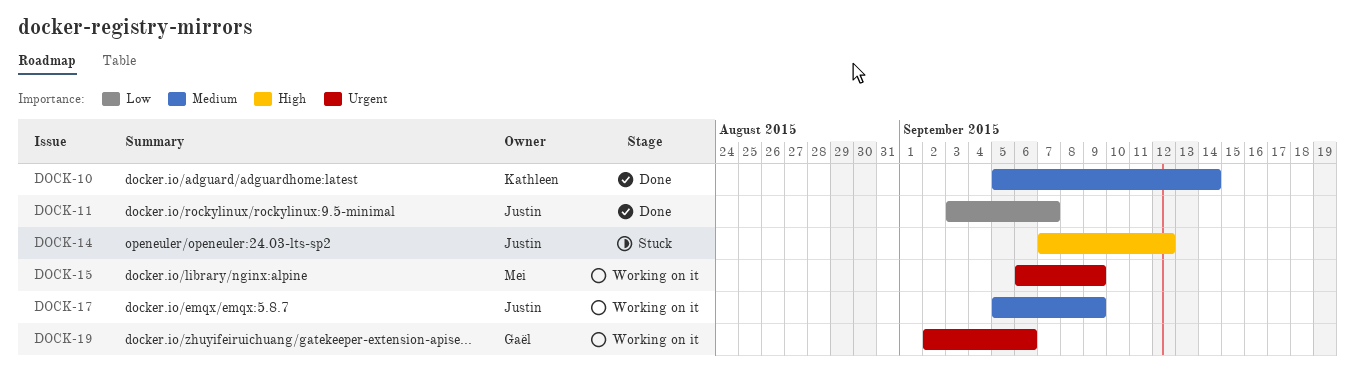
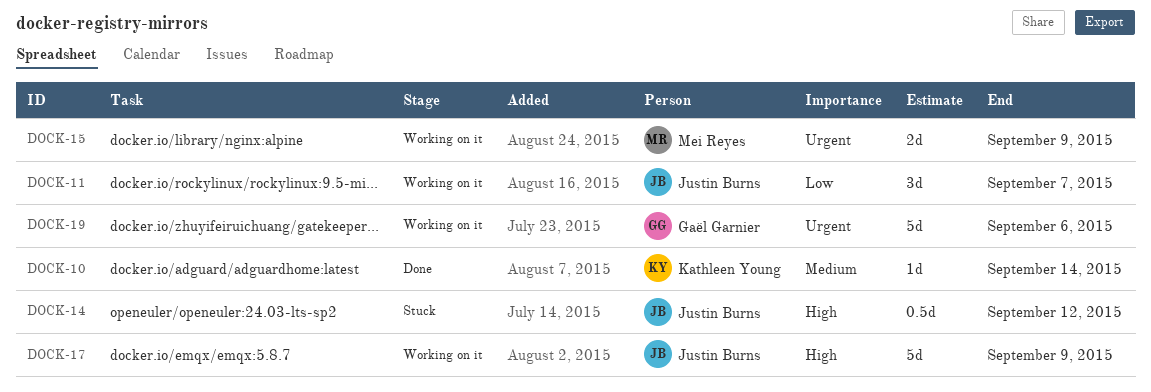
DOCK-11, status: Done -> Working on it
DOCK-17, priority: Medium -> High

